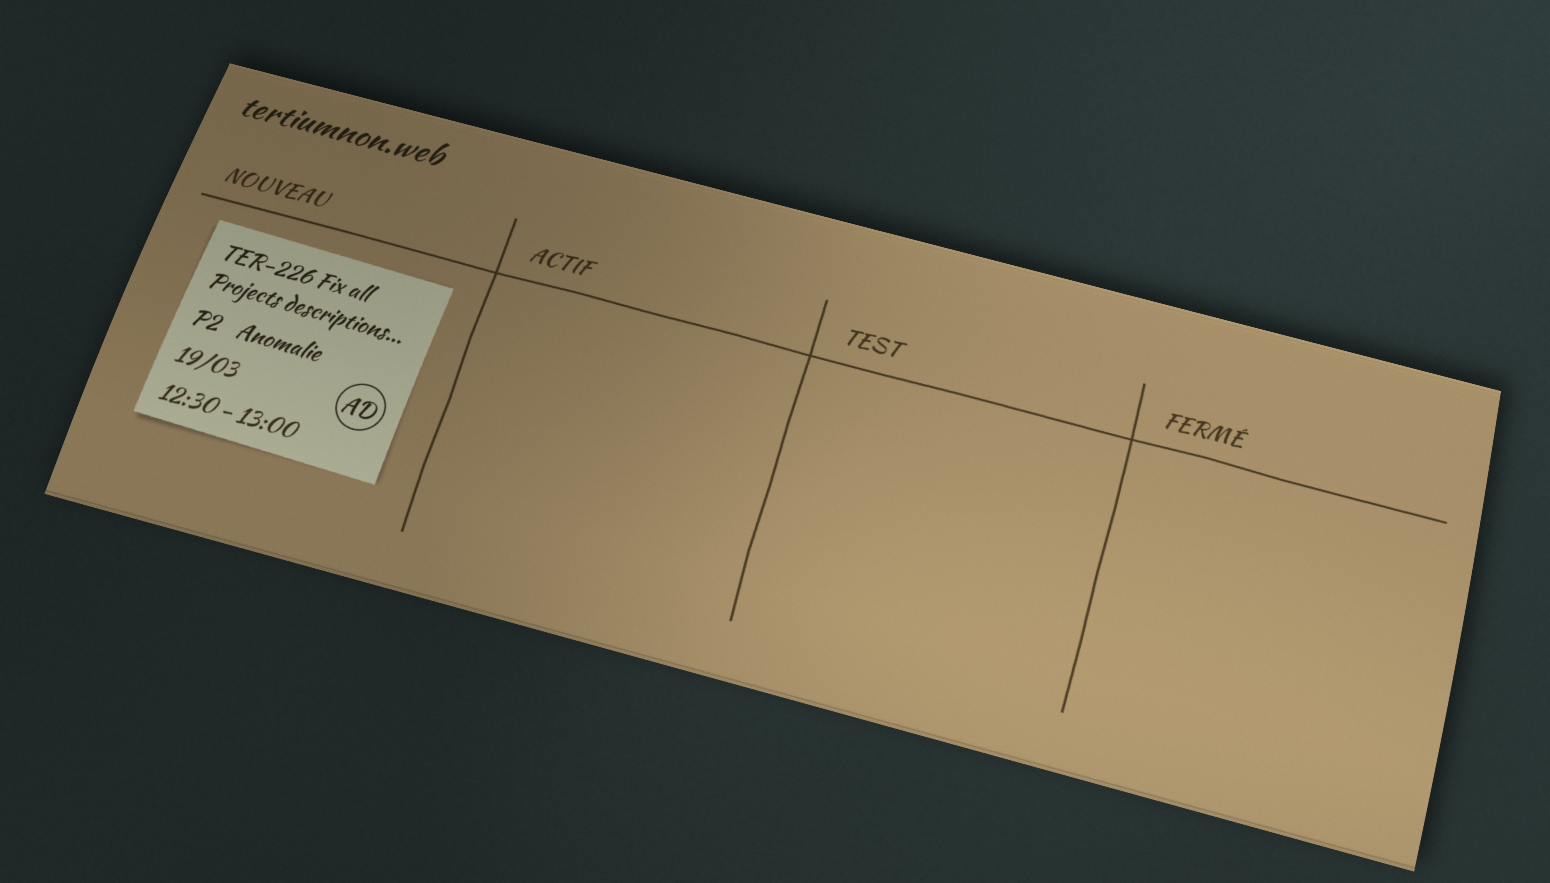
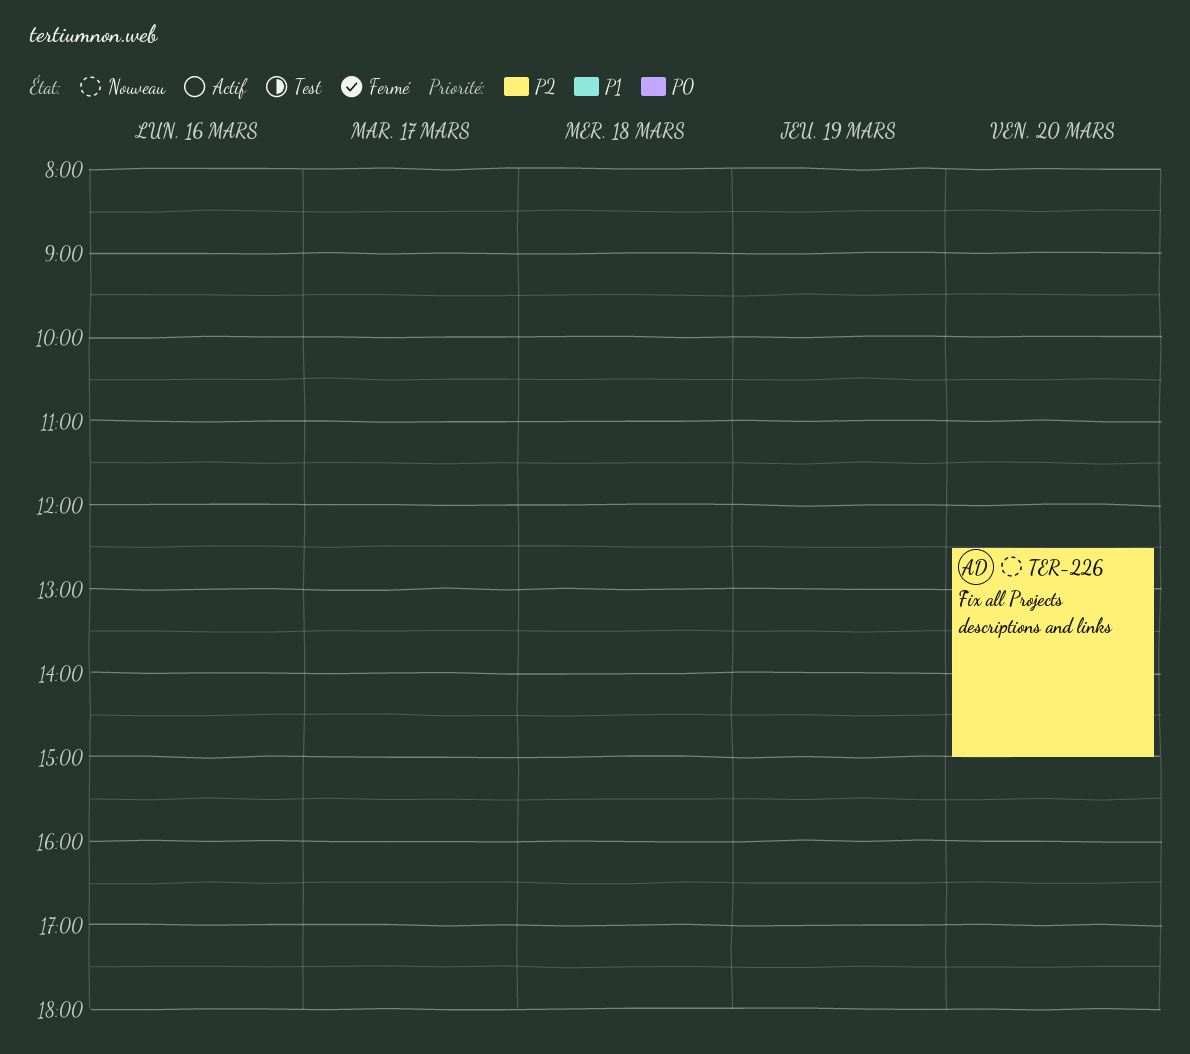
TER-226, day: Mar 19 -> Mar 20
TER-226, ends: 13:00 -> 15:00

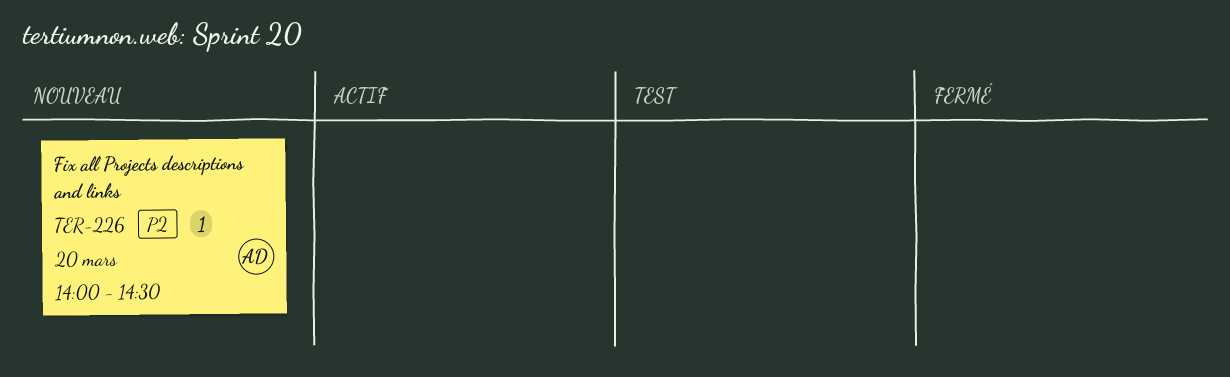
TER-226, begins: 12:30 -> 14:00
TER-226, ends: 15:00 -> 14:30

